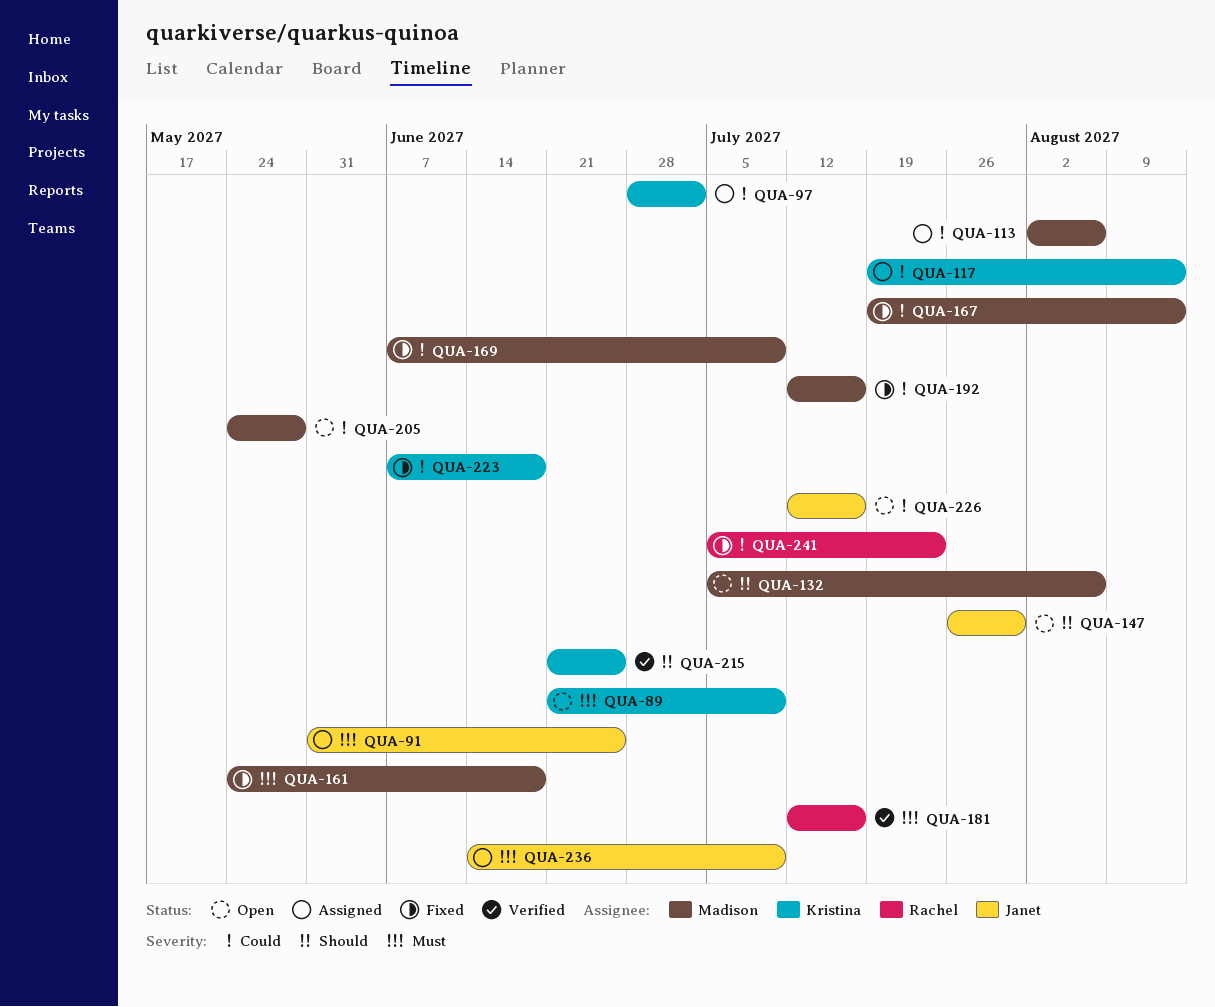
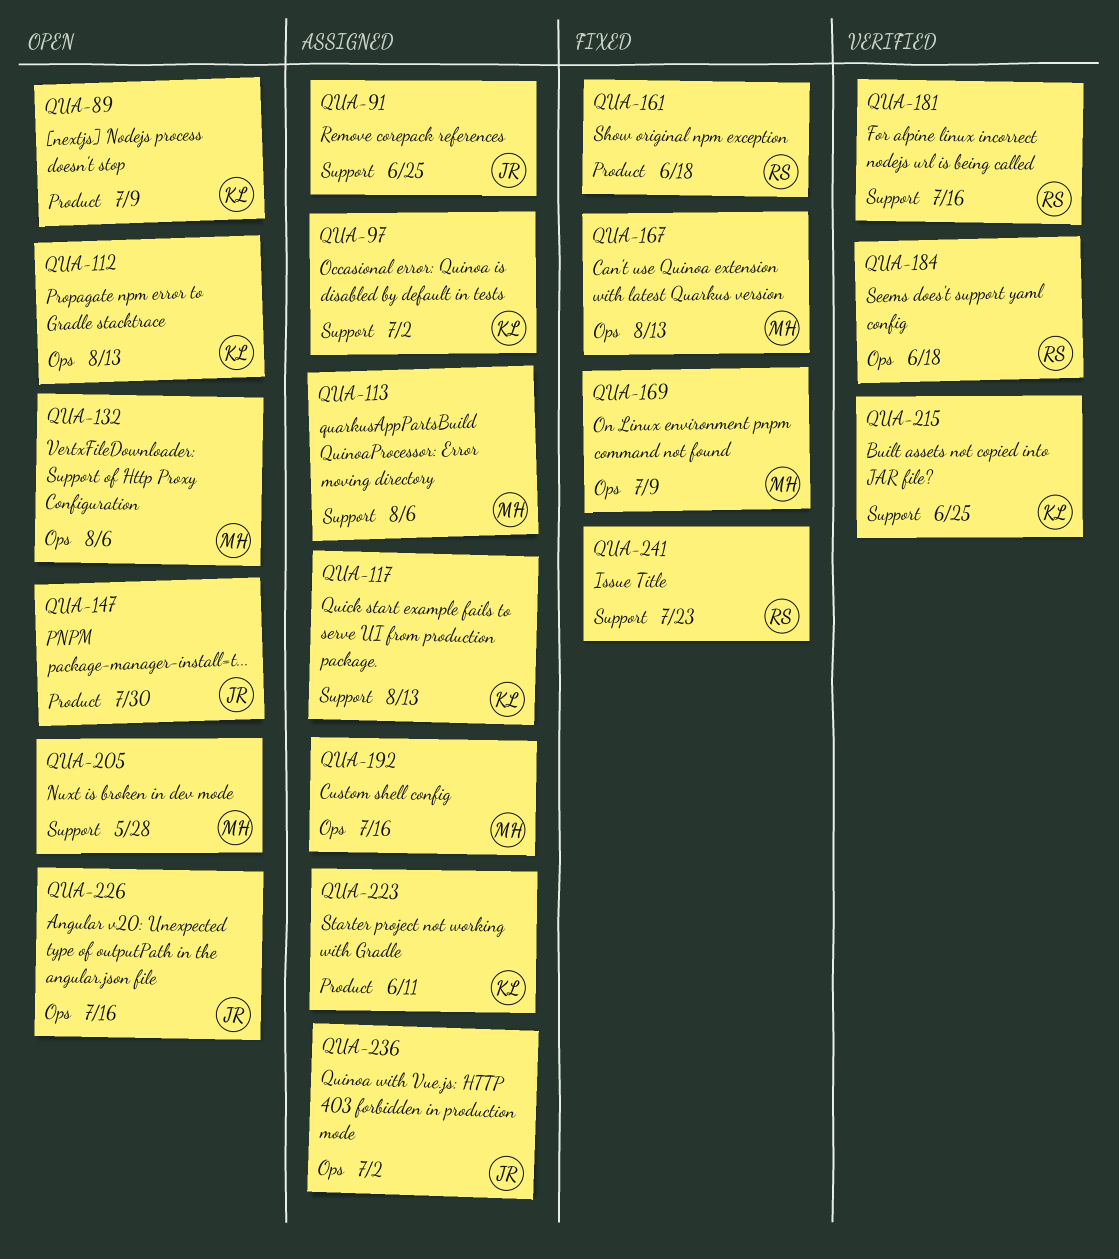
QUA-112: none -> present
QUA-161, owner: Madison -> Rachel
QUA-184: none -> present
QUA-192, status: Fixed -> Assigned
QUA-223, status: Fixed -> Assigned
QUA-223, due: Jun 18 -> Jun 11
QUA-236, due: Jul 9 -> Jul 2

